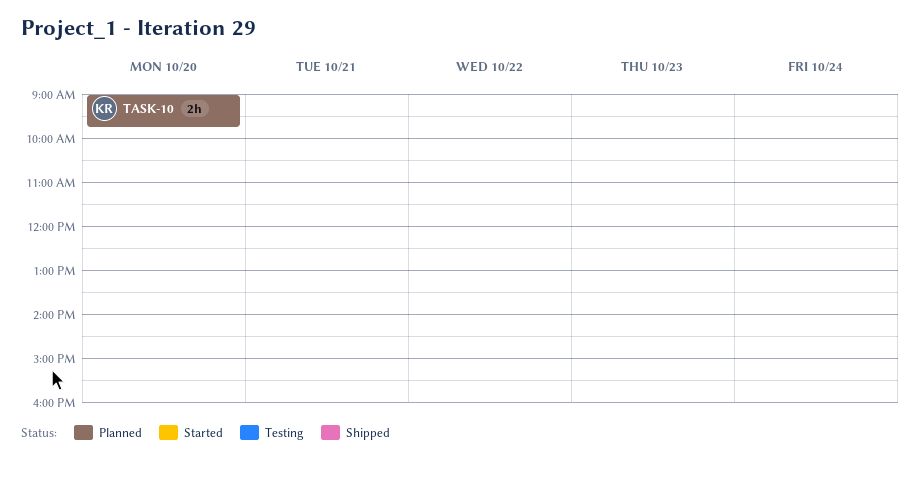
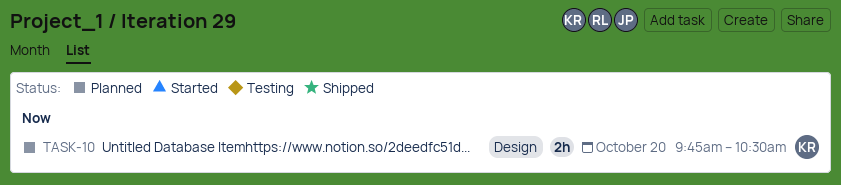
TASK-10, begins: 09:00 -> 09:45
TASK-10, ends: 09:45 -> 10:30

